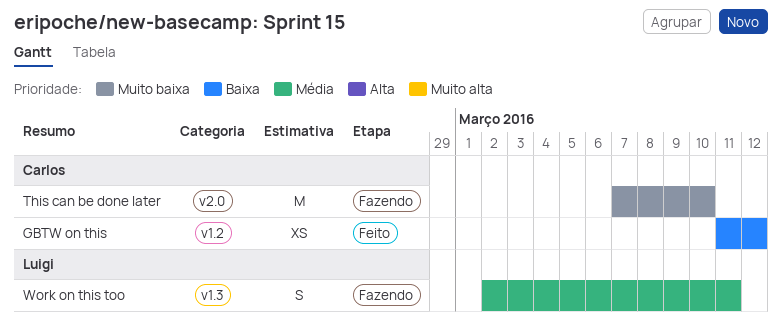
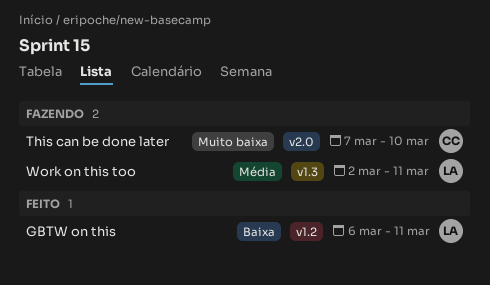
GBTW on this, owner: Carlos -> Luigi
GBTW on this, start: Mar 11 -> Mar 6
GBTW on this, due: Mar 12 -> Mar 11

